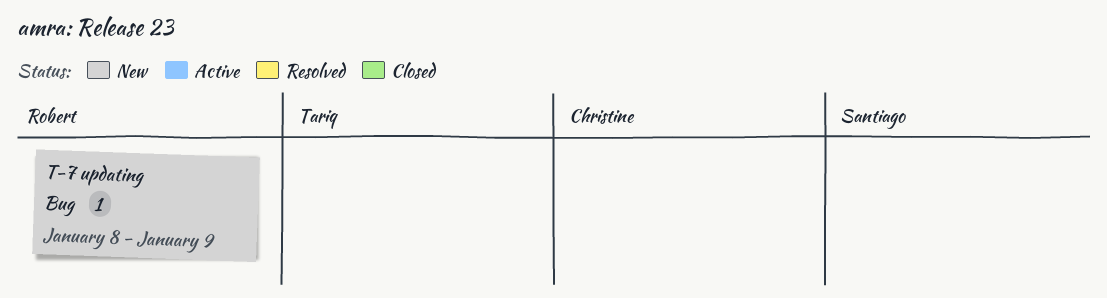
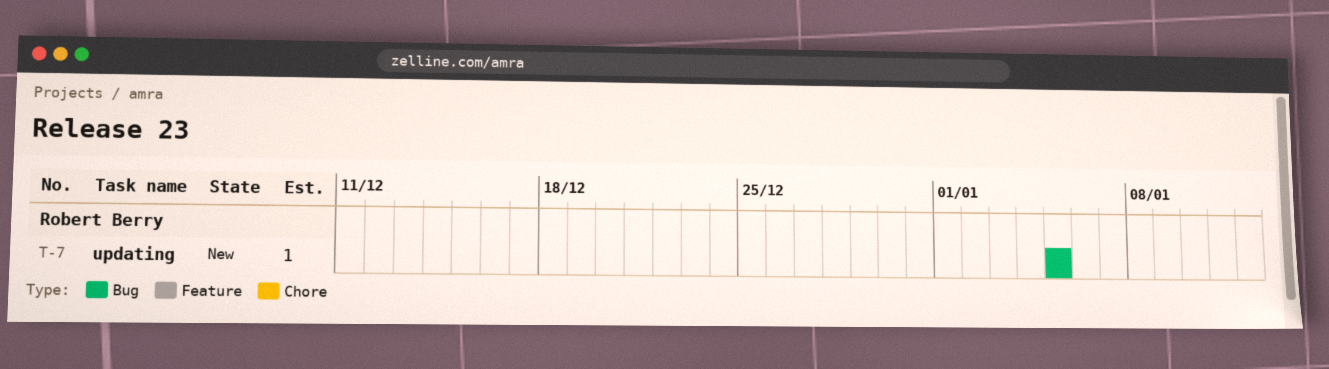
T-7, start: Jan 8 -> Jan 5
T-7, due: Jan 9 -> Jan 5

